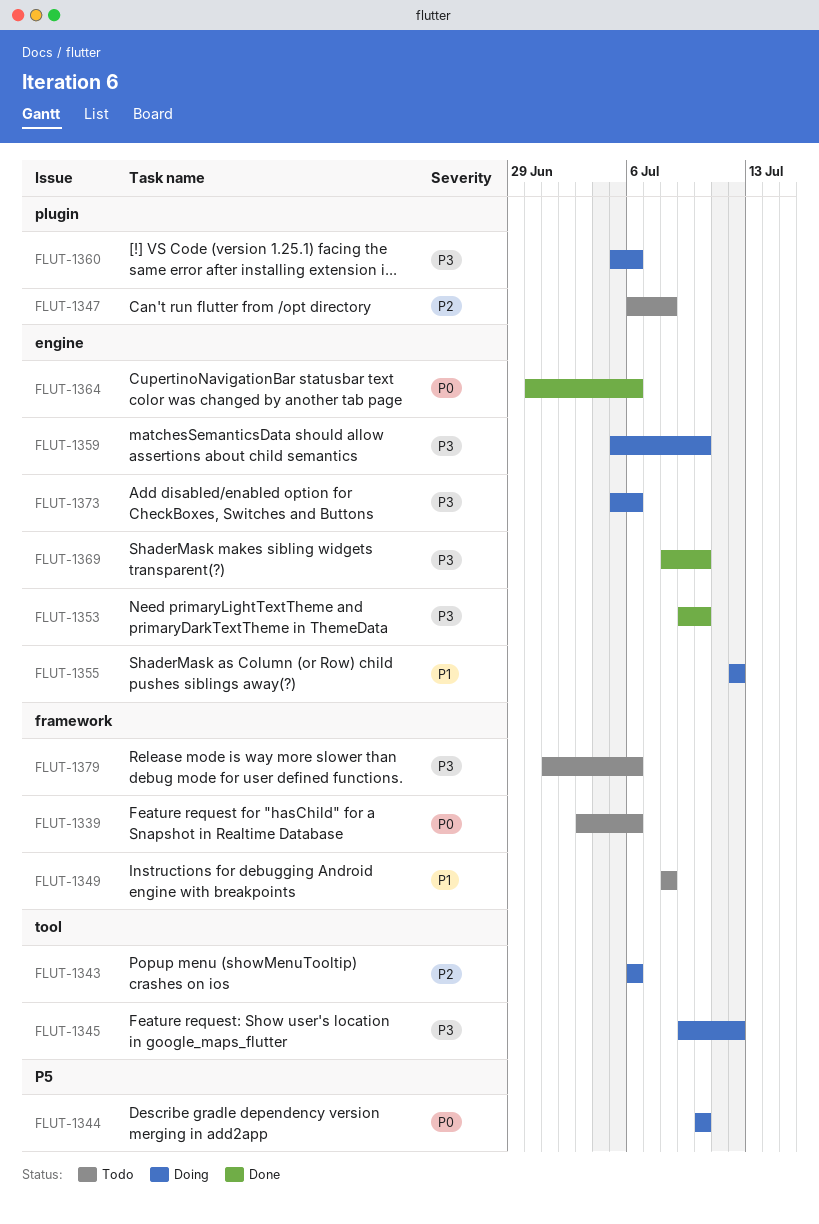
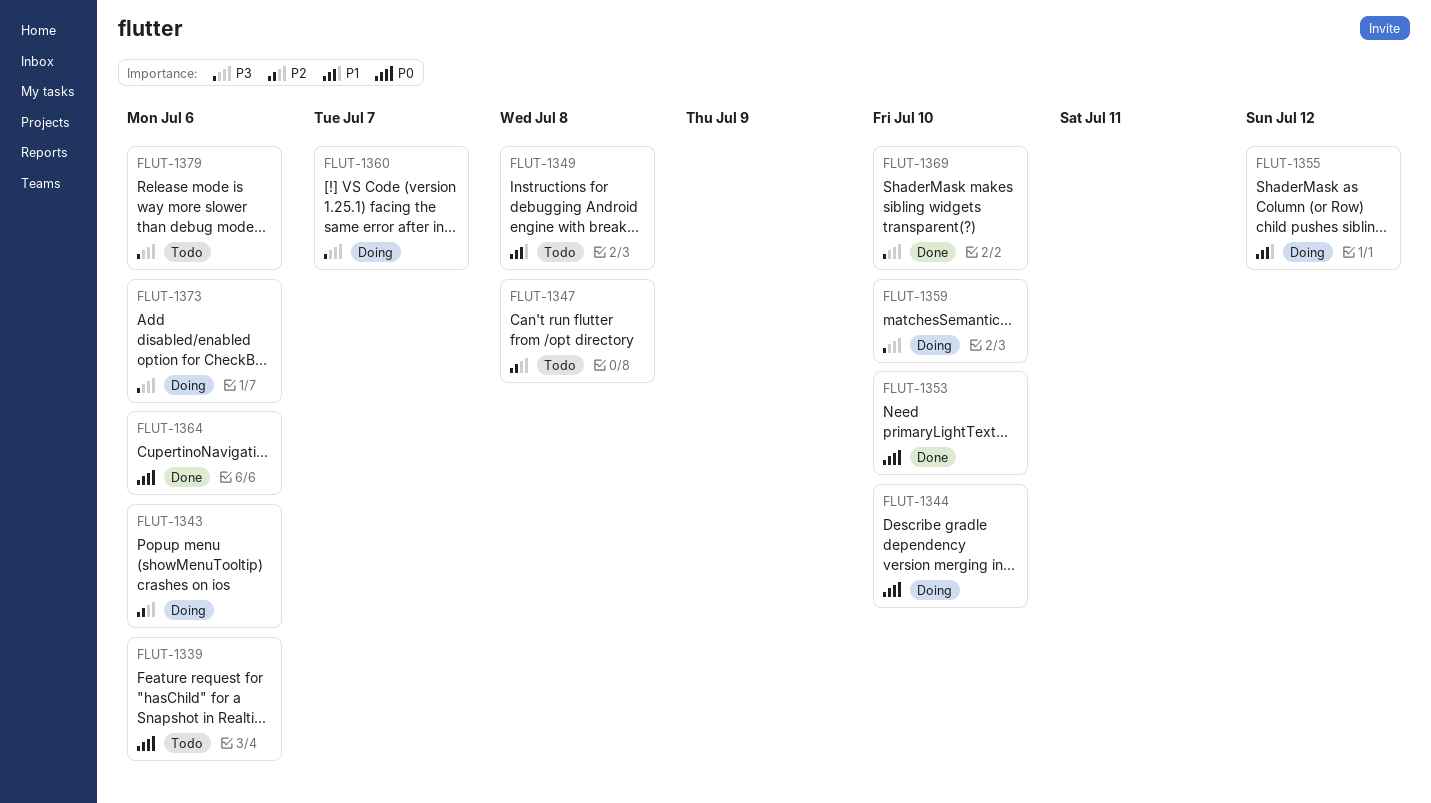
FLUT-1345: present -> none
FLUT-1353, priority: P3 -> P0
FLUT-1360, due: Jul 6 -> Jul 7

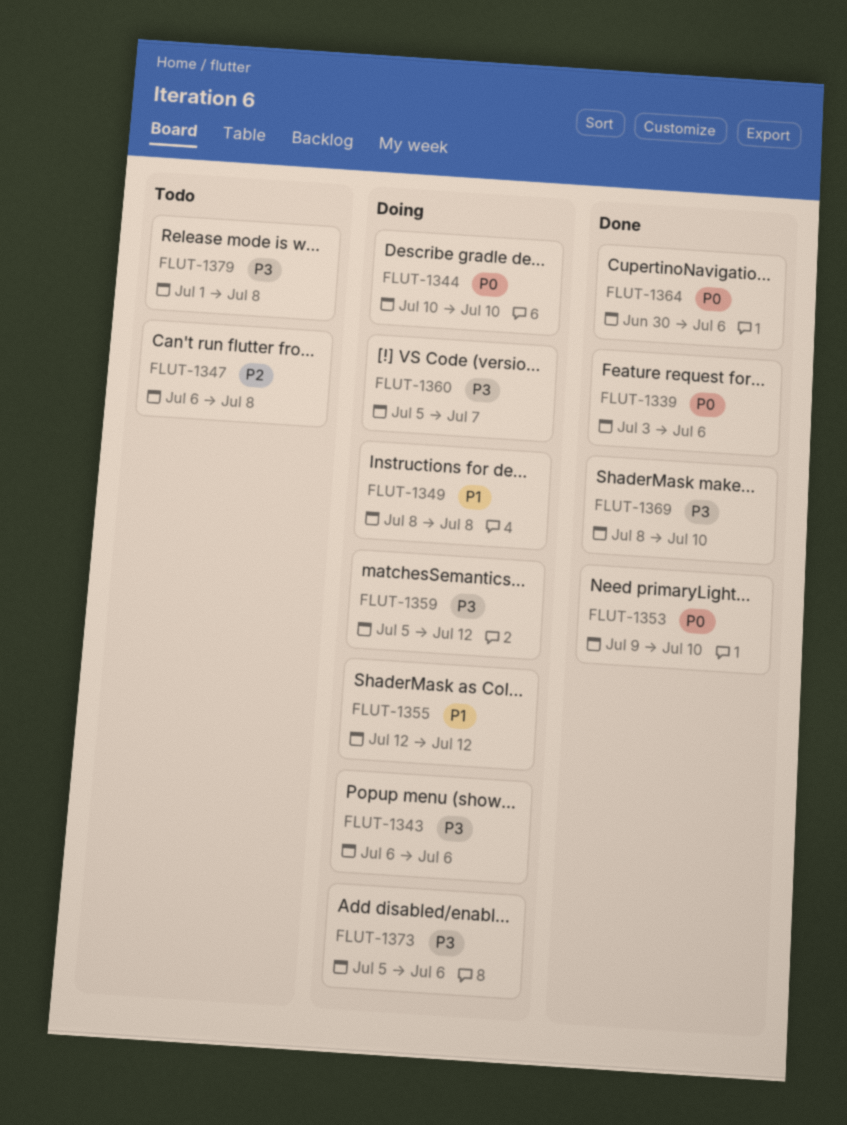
FLUT-1339, status: Todo -> Done
FLUT-1343, priority: P2 -> P3
FLUT-1349, status: Todo -> Doing
FLUT-1359, due: Jul 10 -> Jul 12
FLUT-1379, due: Jul 6 -> Jul 8

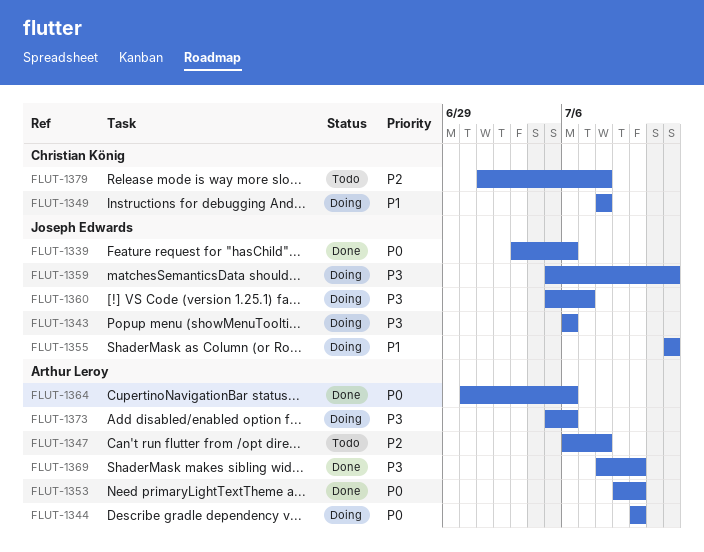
FLUT-1379, priority: P3 -> P2

